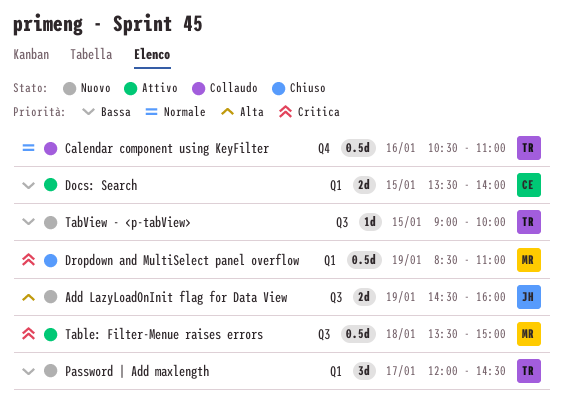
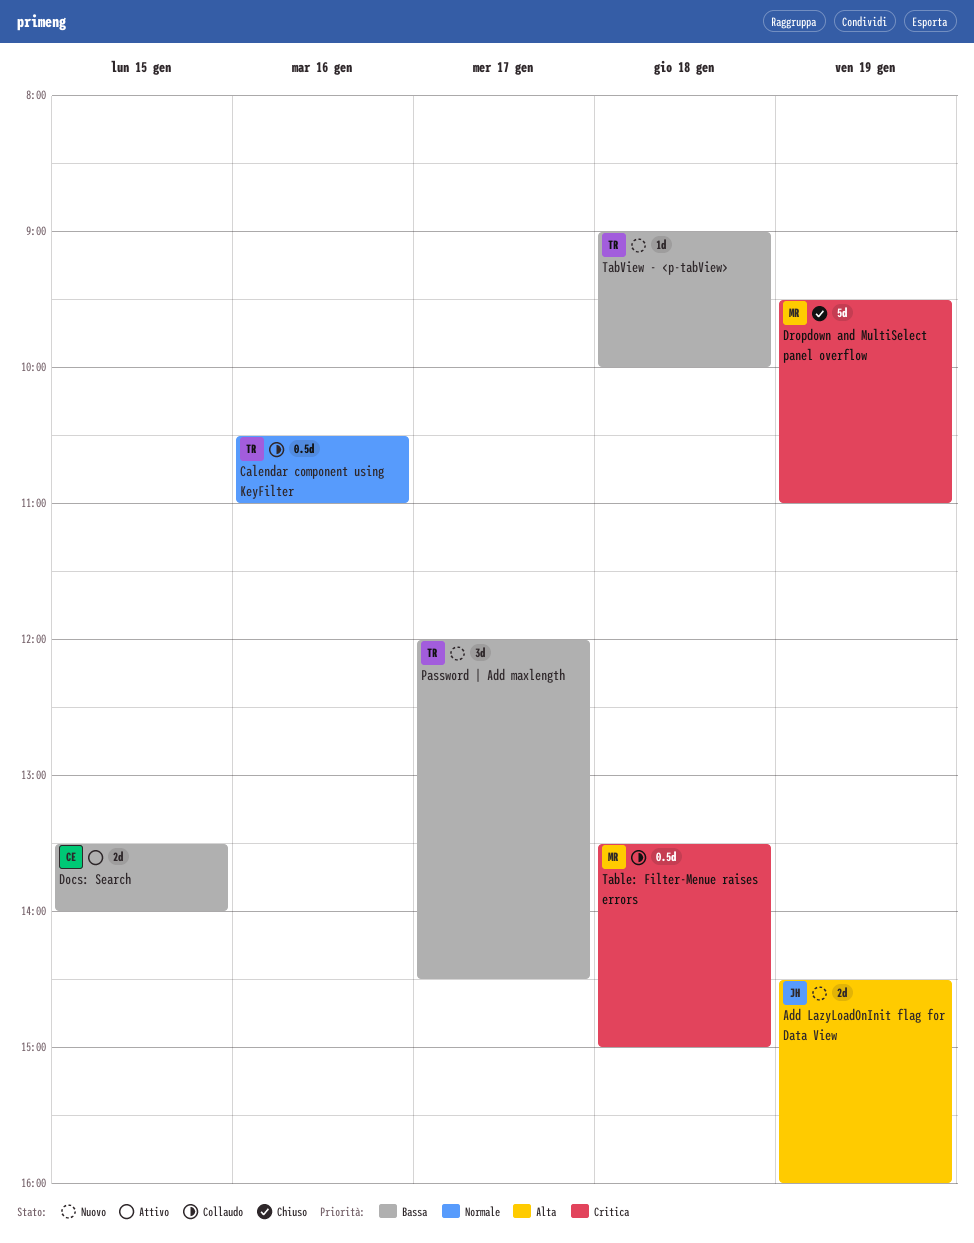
Dropdown and MultiSelect panel overflow, estimate: 0.5d -> 5d
Dropdown and MultiSelect panel overflow, begins: 08:30 -> 09:30
Table: Filter-Menue raises errors, status: Attivo -> Collaudo
TabView - <p-tabView>, day: Jan 15 -> Jan 18

